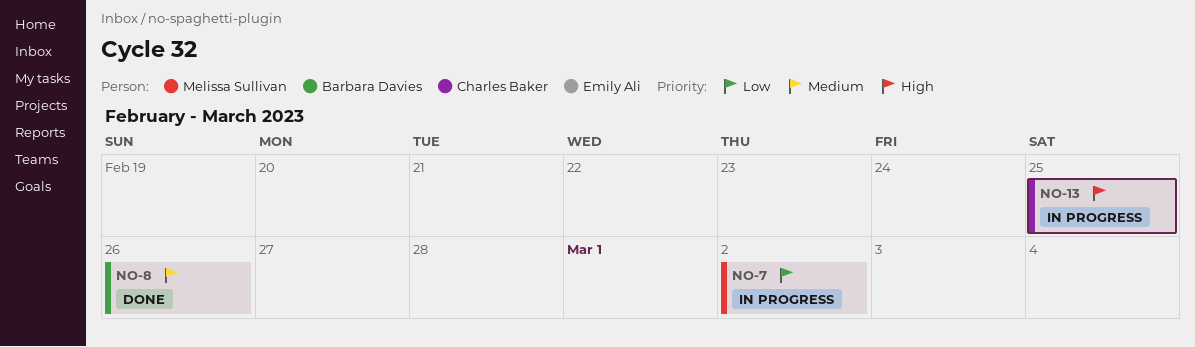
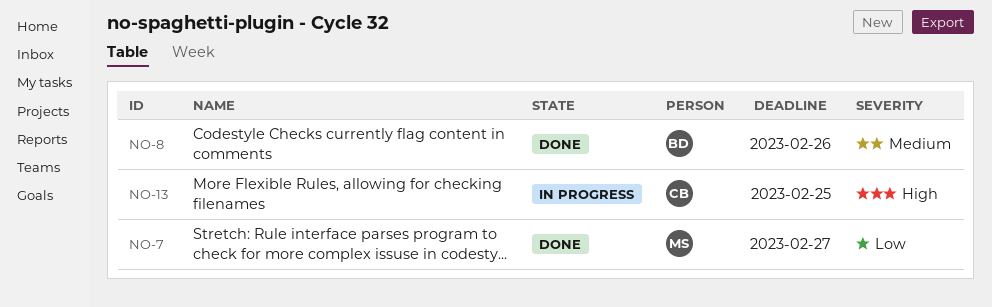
NO-7, status: In progress -> Done
NO-7, due: Mar 2 -> Feb 27

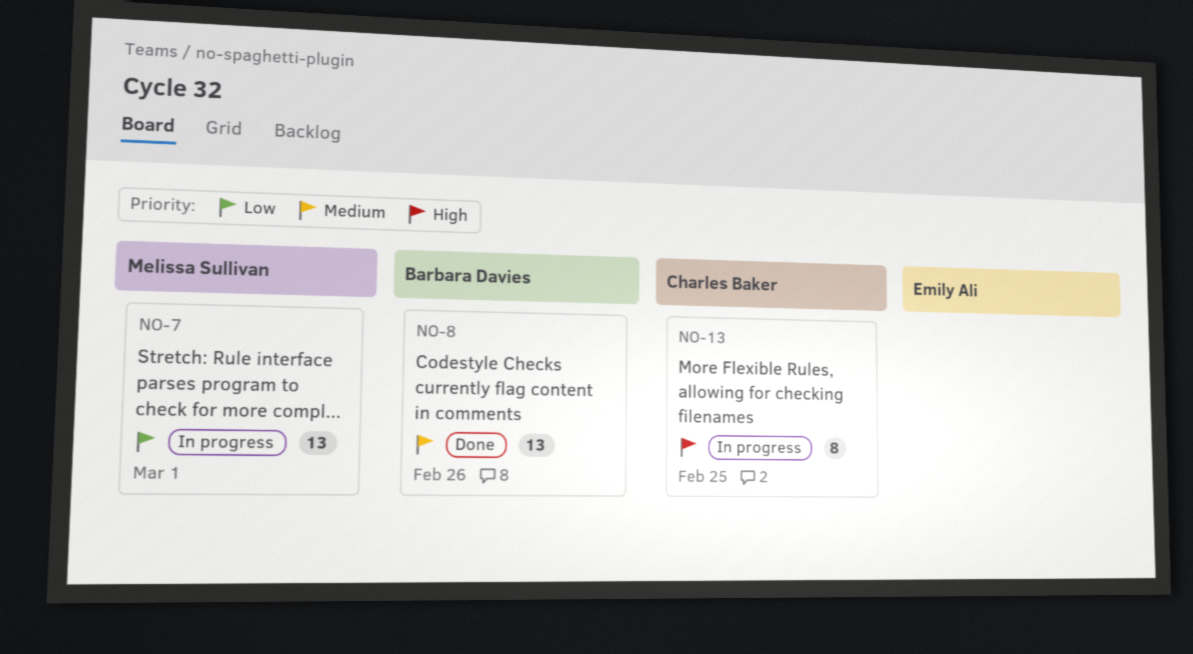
NO-7, status: Done -> In progress
NO-7, due: Feb 27 -> Mar 1

